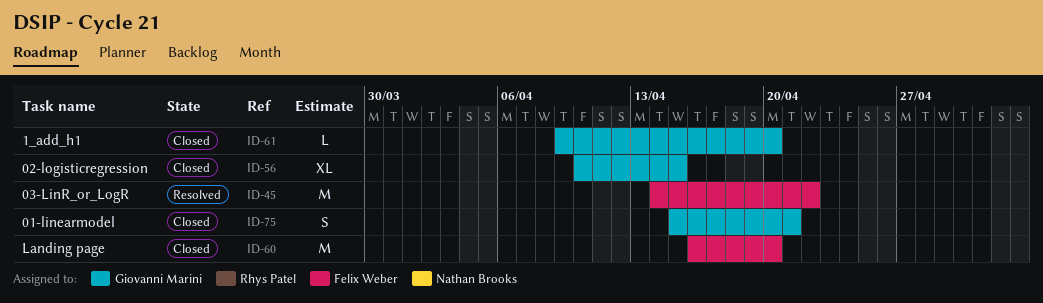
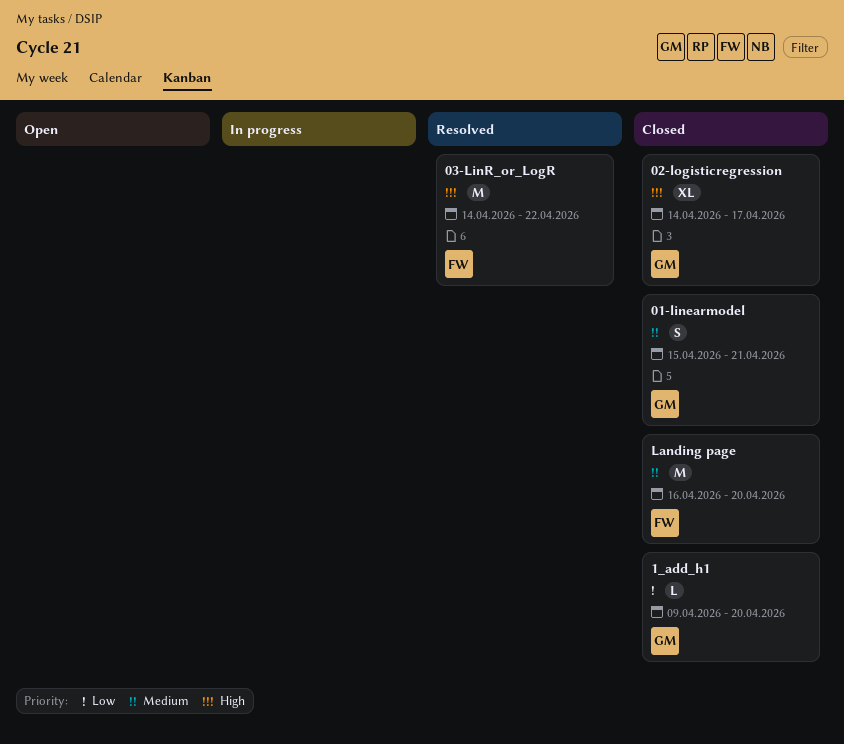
02-logisticregression, start: Apr 10 -> Apr 14
02-logisticregression, due: Apr 15 -> Apr 17

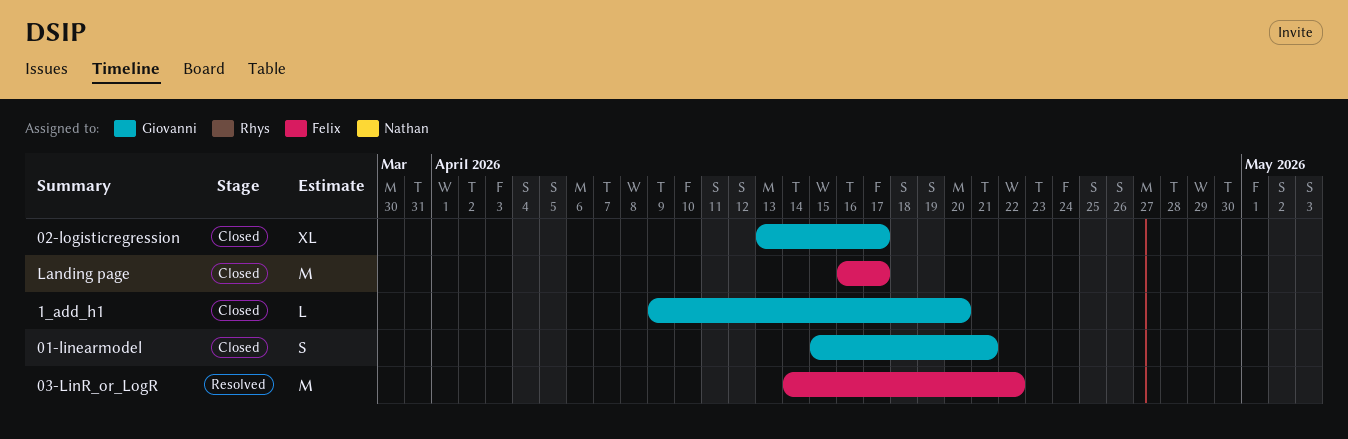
02-logisticregression, start: Apr 14 -> Apr 13
Landing page, due: Apr 20 -> Apr 17

